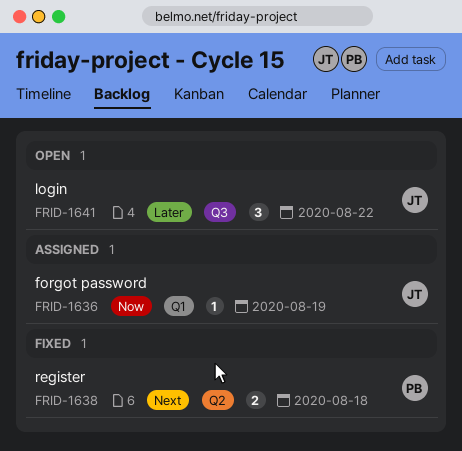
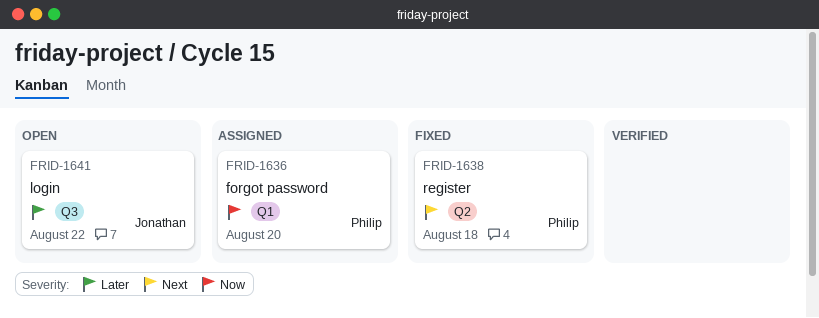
FRID-1636, owner: Jonathan -> Philip
FRID-1636, due: Aug 19 -> Aug 20

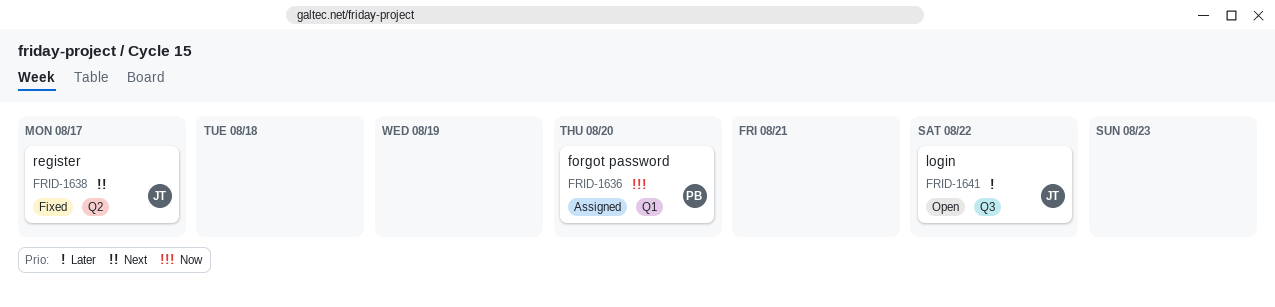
FRID-1638, owner: Philip -> Jonathan
FRID-1638, due: Aug 18 -> Aug 17

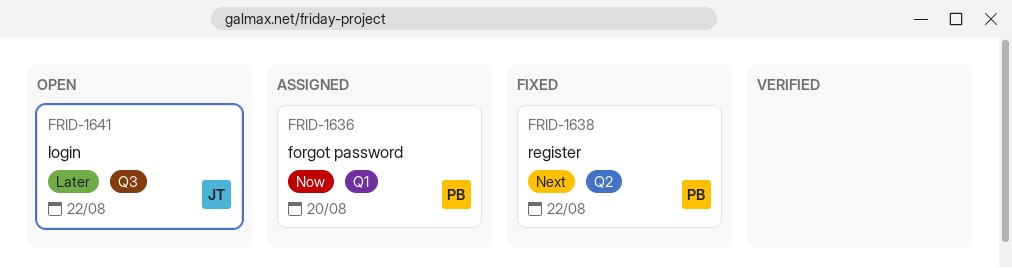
FRID-1638, owner: JT -> PB
FRID-1638, due: Aug 17 -> Aug 22

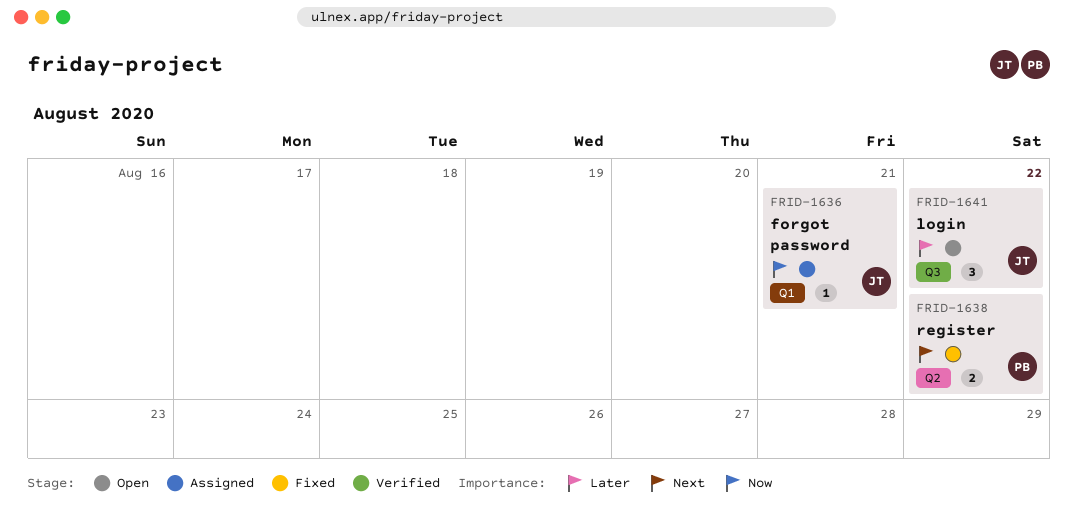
FRID-1636, owner: PB -> JT
FRID-1636, due: Aug 20 -> Aug 21

